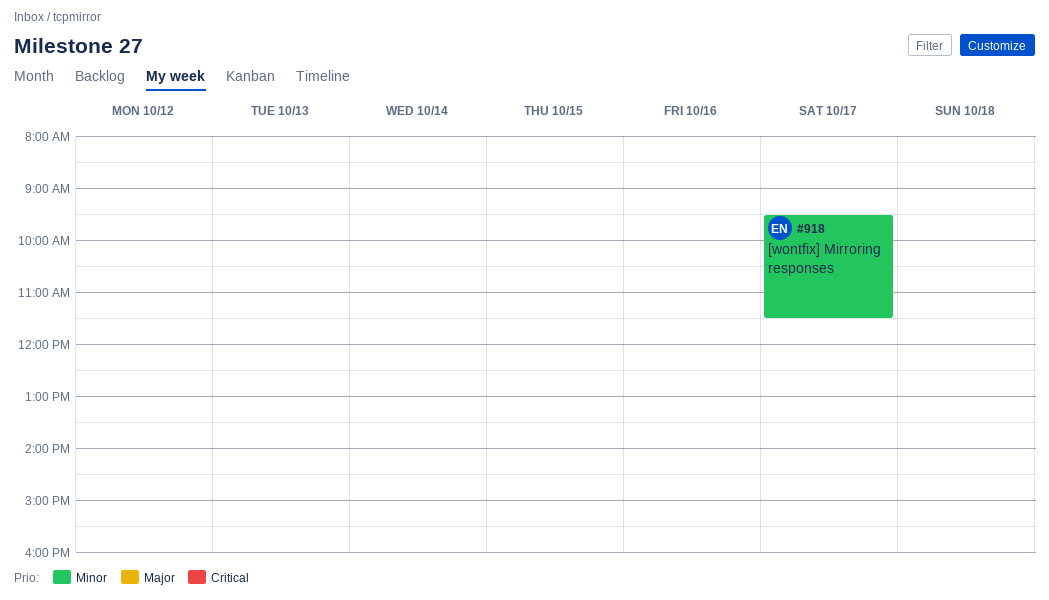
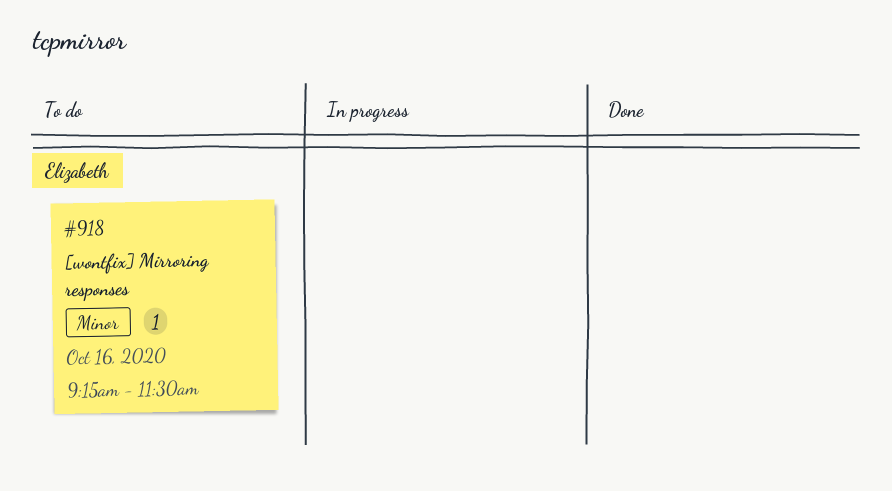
#918, day: Oct 17 -> Oct 16
#918, begins: 09:30 -> 09:15

